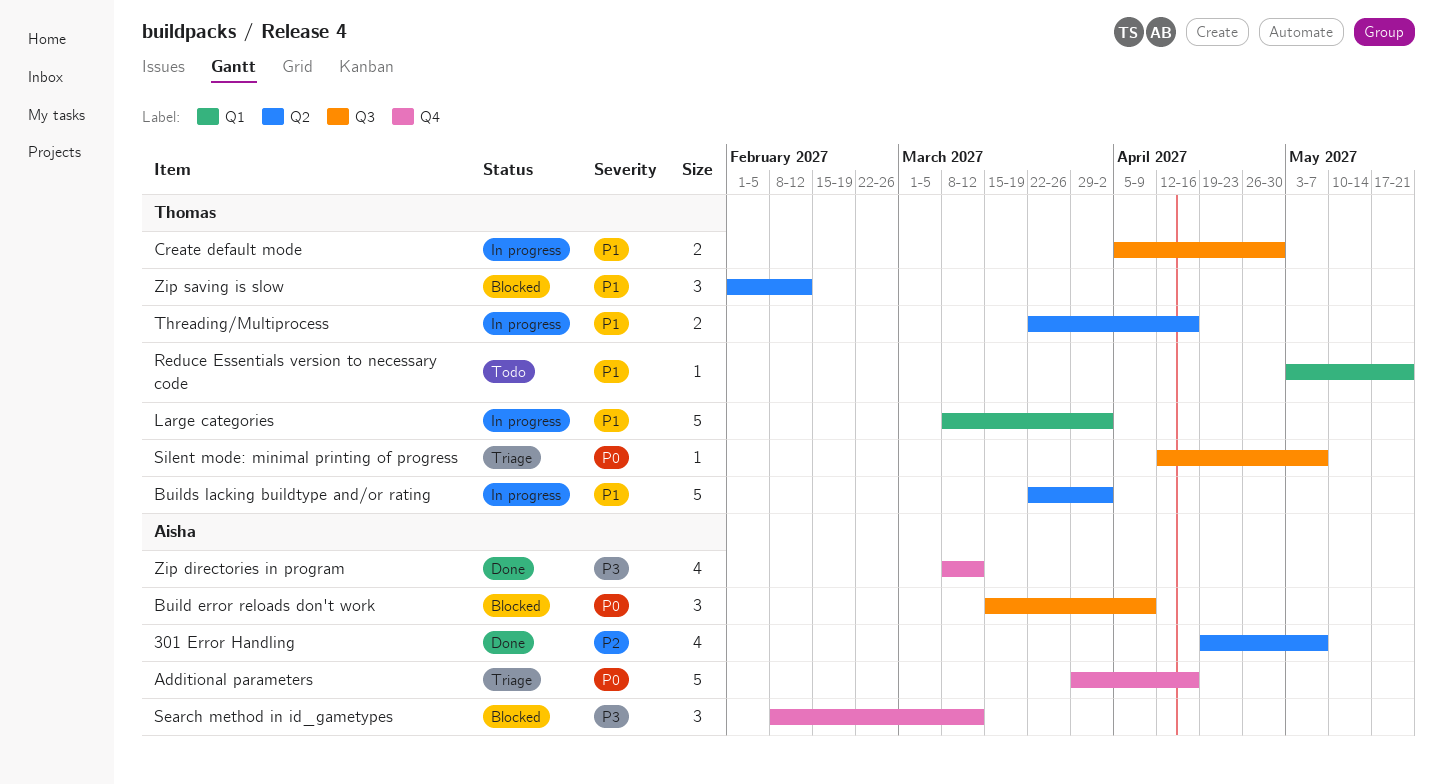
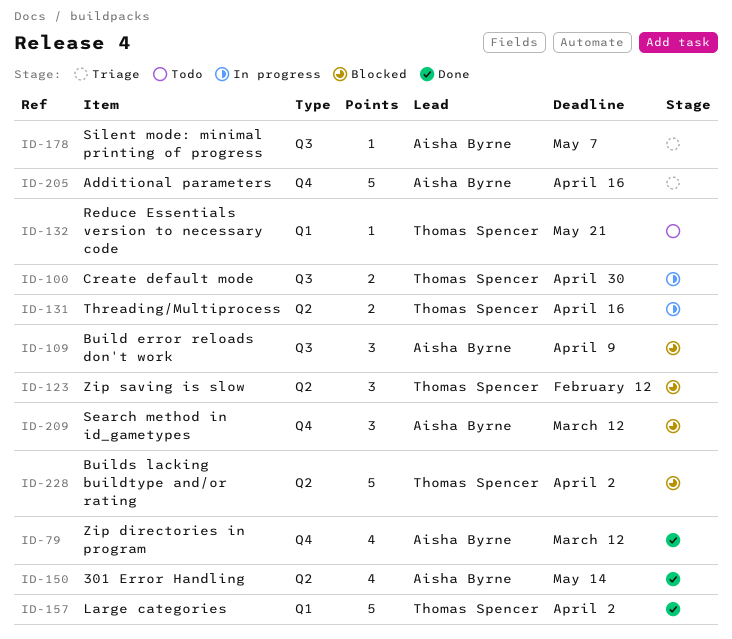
301 Error Handling, due: May 7 -> May 14
Builds lacking buildtype and/or rating, status: In progress -> Blocked
Large categories, status: In progress -> Done
Silent mode: minimal printing of progress, owner: Thomas Spencer -> Aisha Byrne

